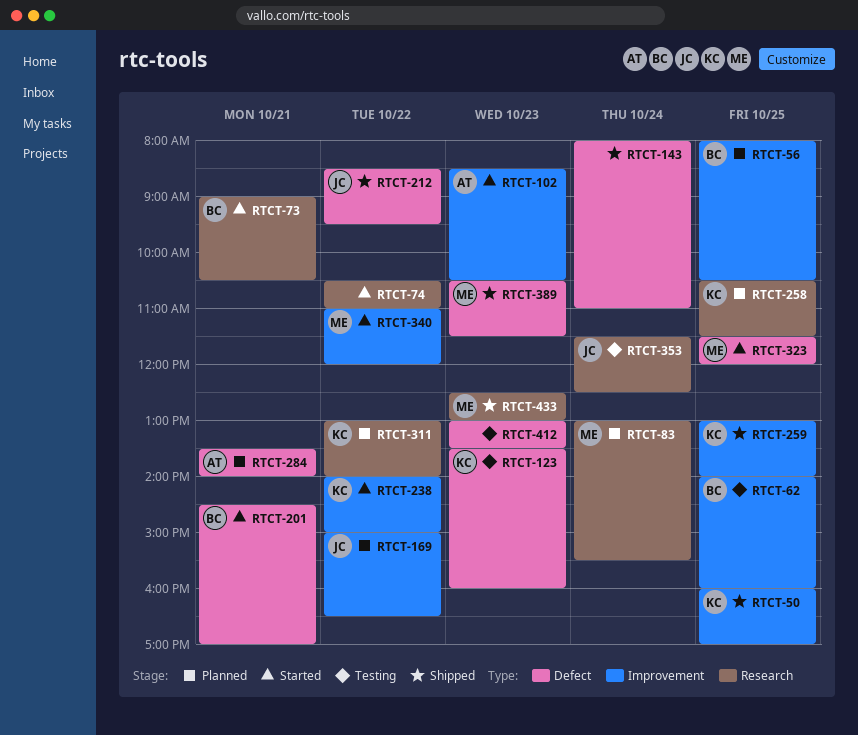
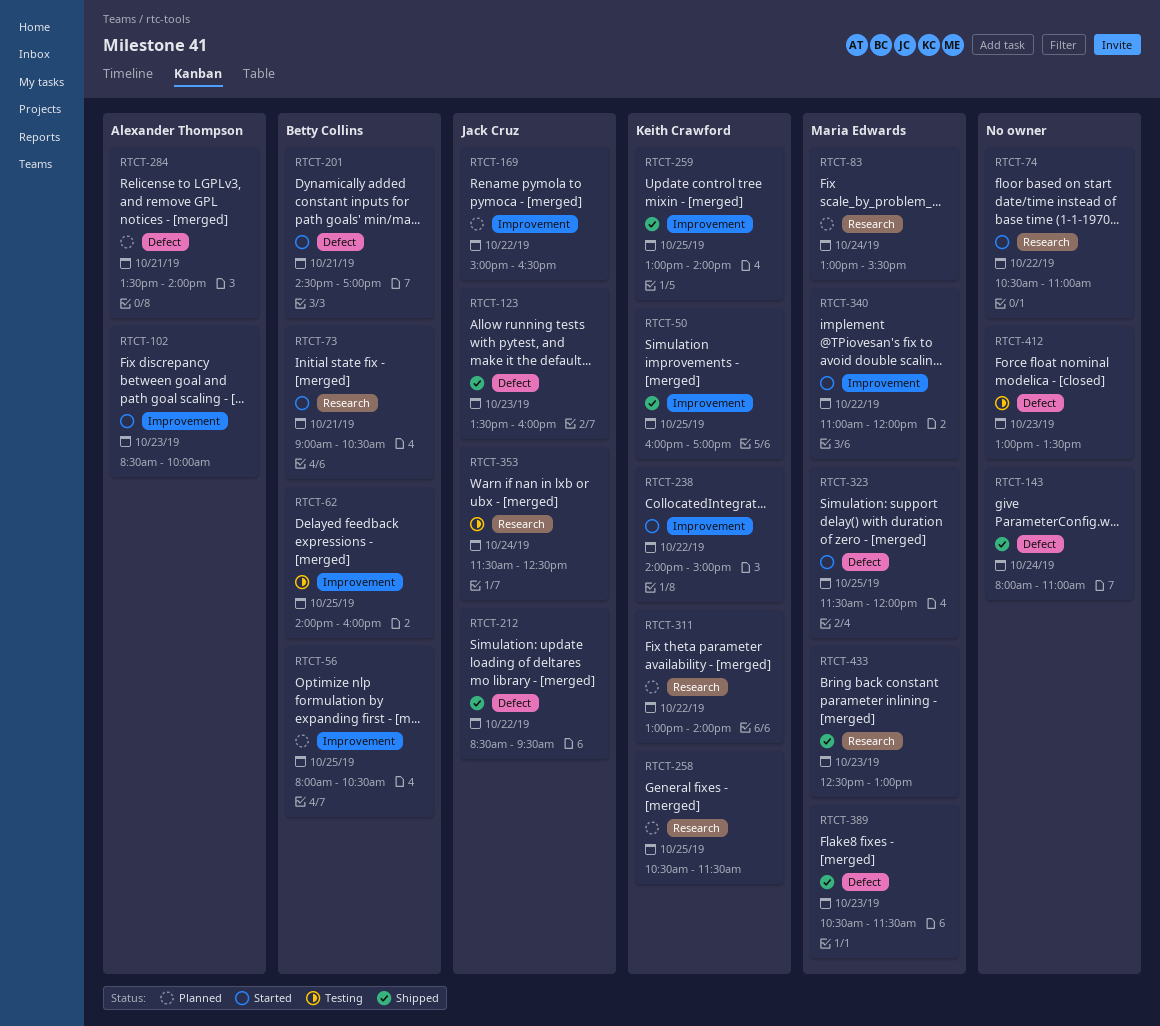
RTCT-102, ends: 10:30 -> 10:00
RTCT-123, status: Testing -> Shipped
RTCT-123, owner: Keith Crawford -> Jack Cruz

